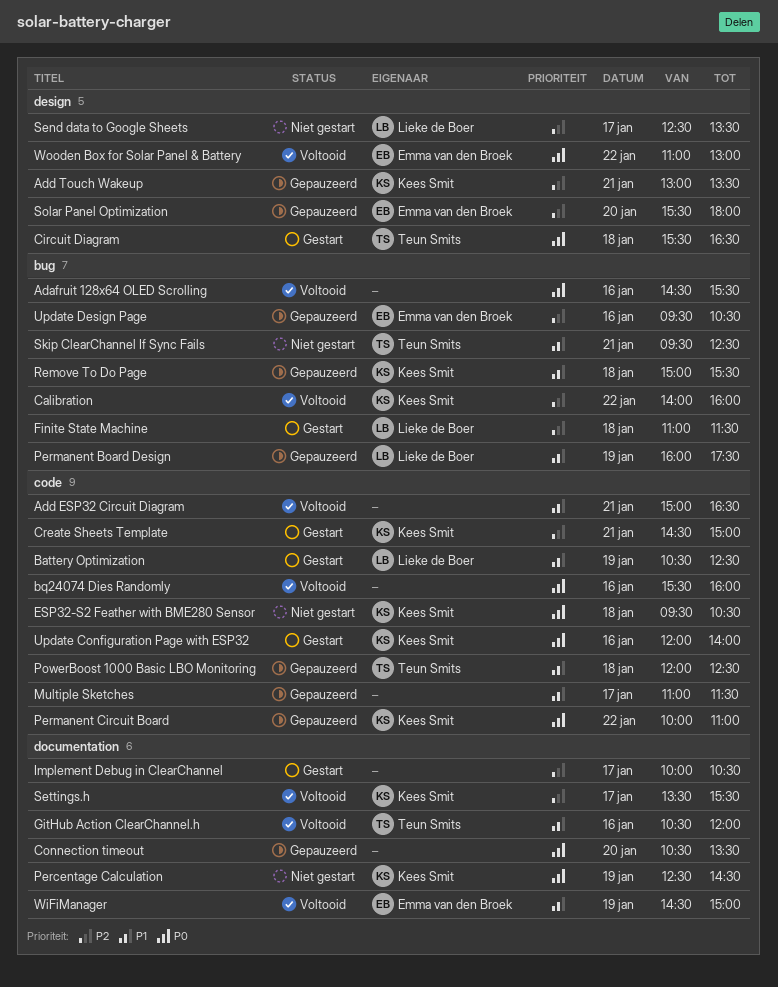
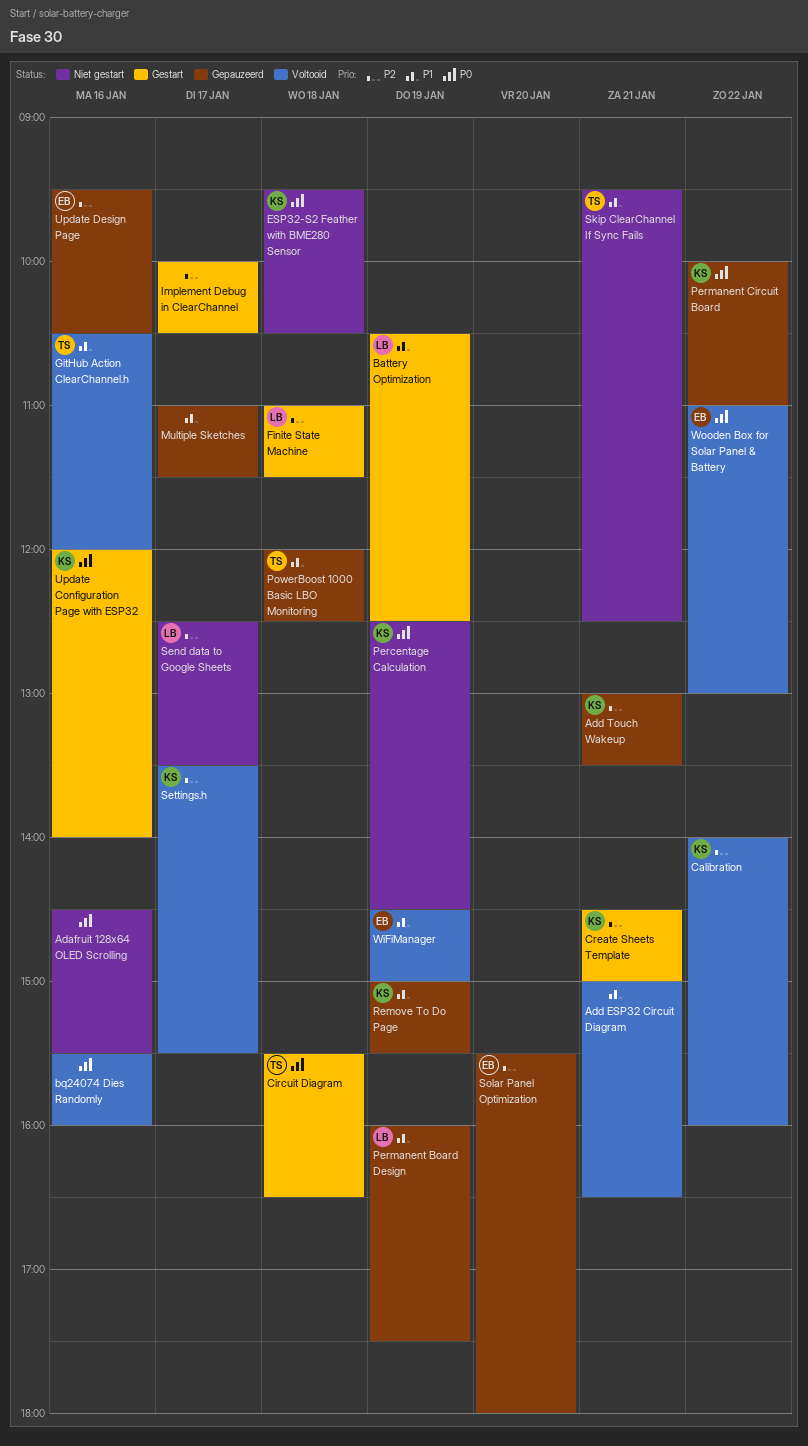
Adafruit 128x64 OLED Scrolling, status: Voltooid -> Niet gestart
Connection timeout: present -> none
Remove To Do Page, day: Jan 18 -> Jan 19

